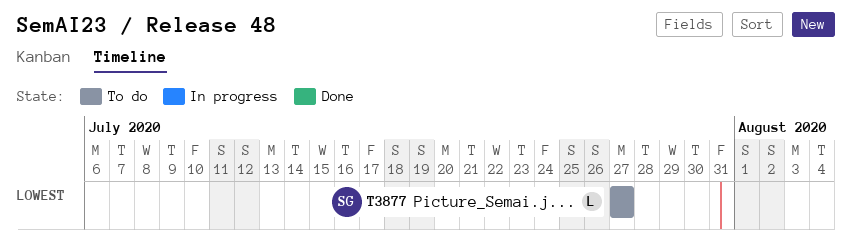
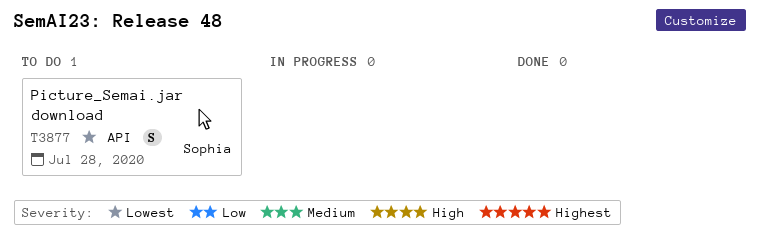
T3877, estimate: L -> S
T3877, due: Jul 27 -> Jul 28

